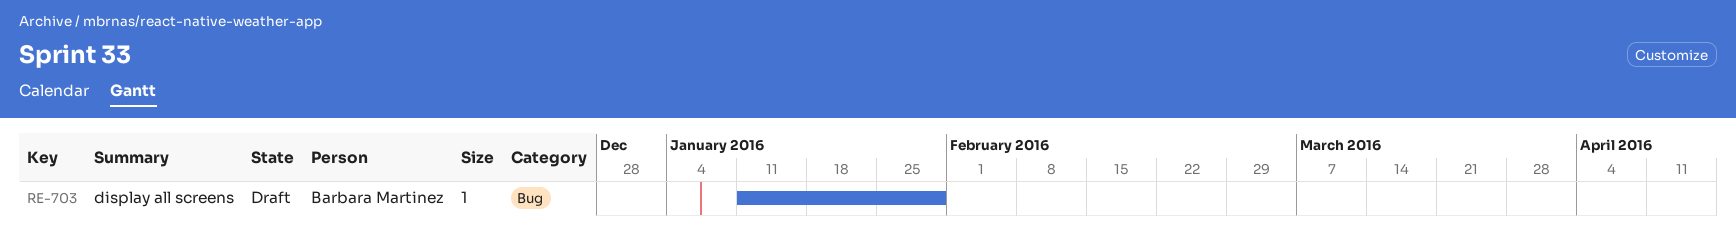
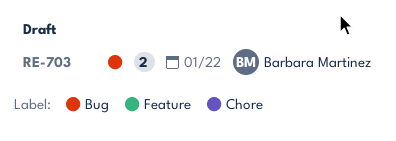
RE-703, estimate: 1 -> 2
RE-703, due: Jan 29 -> Jan 22

